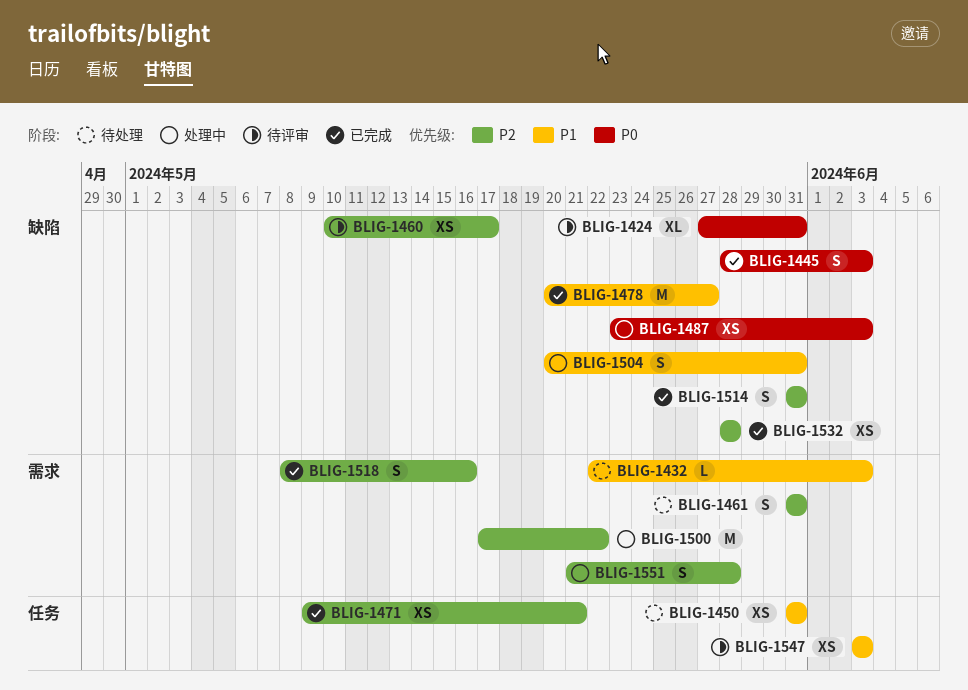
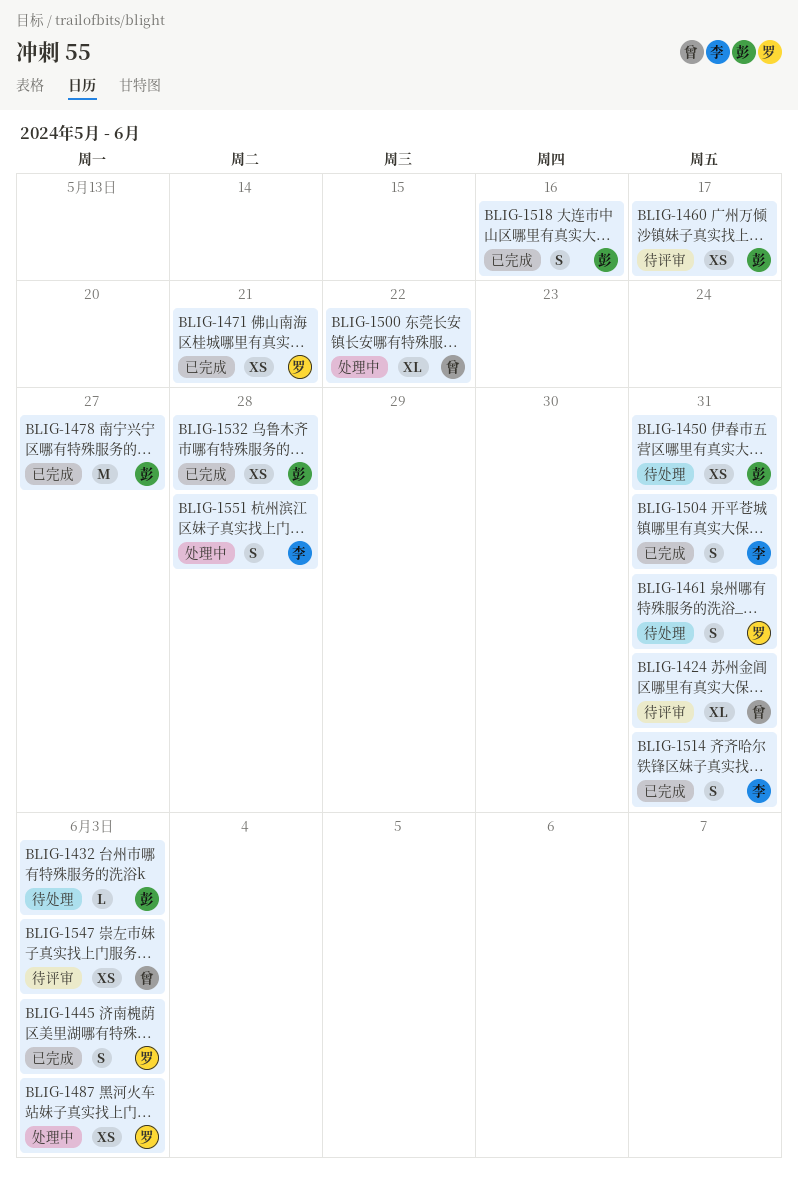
BLIG-1500, estimate: M -> XL
BLIG-1504, status: 处理中 -> 已完成

